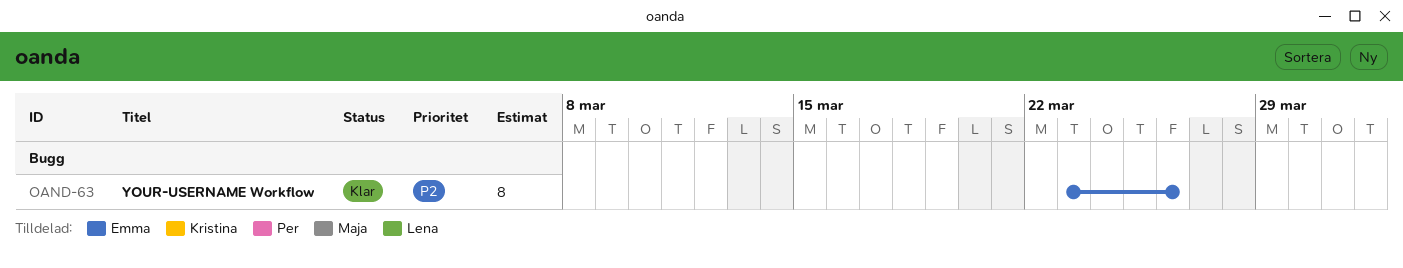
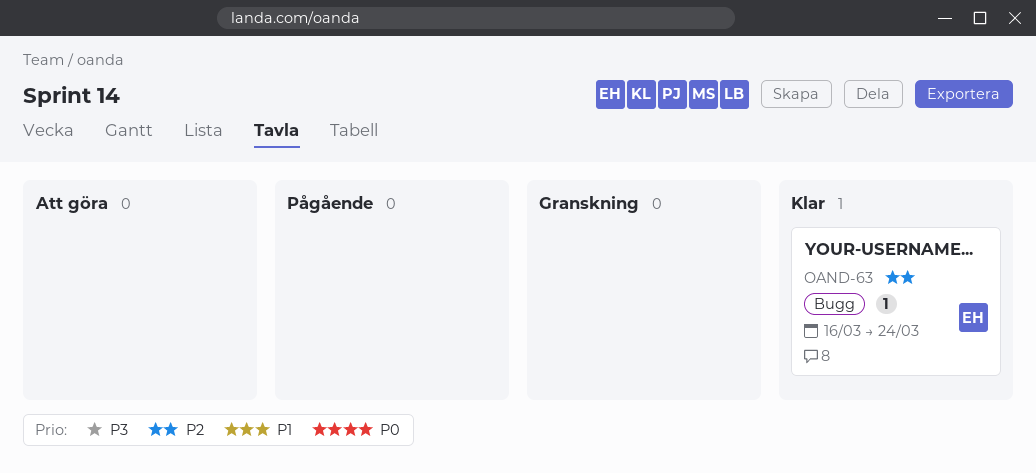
OAND-63, estimate: 8 -> 1
OAND-63, start: Mar 23 -> Mar 16
OAND-63, due: Mar 26 -> Mar 24

